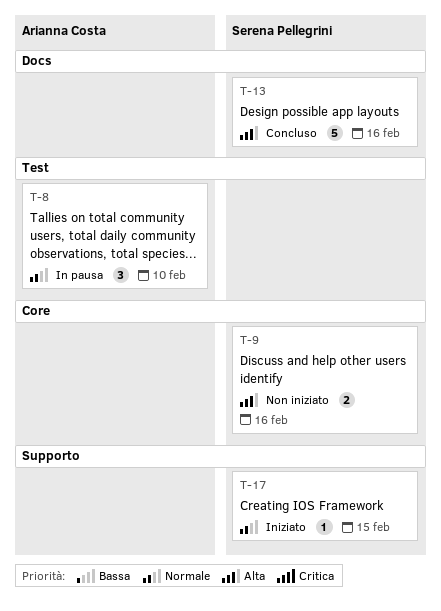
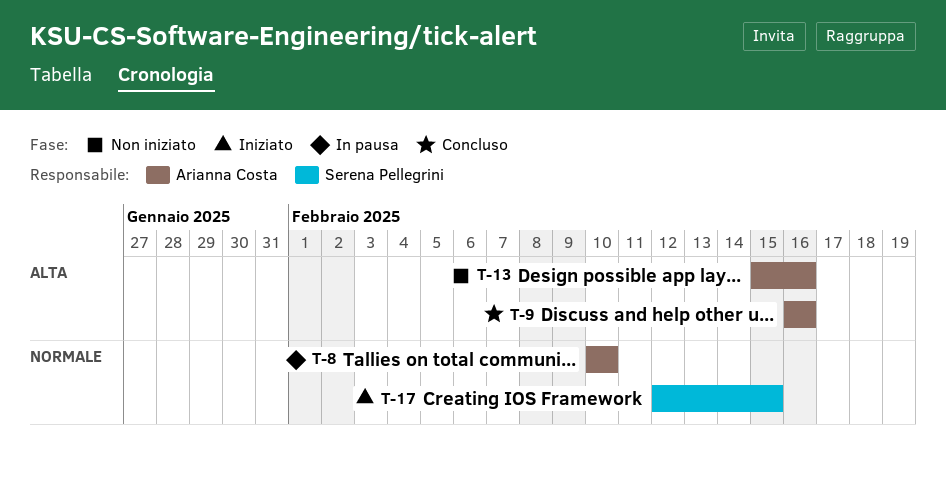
T-9, status: Non iniziato -> Concluso
T-9, owner: Serena Pellegrini -> Arianna Costa
T-13, status: Concluso -> Non iniziato
T-13, owner: Serena Pellegrini -> Arianna Costa

